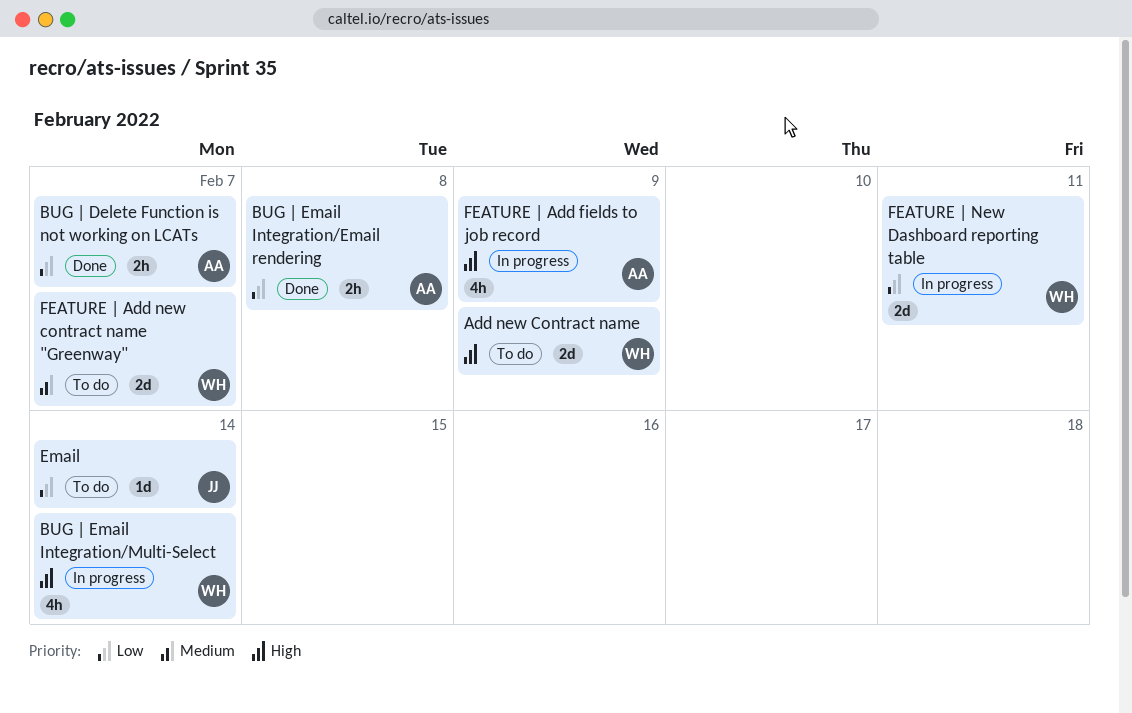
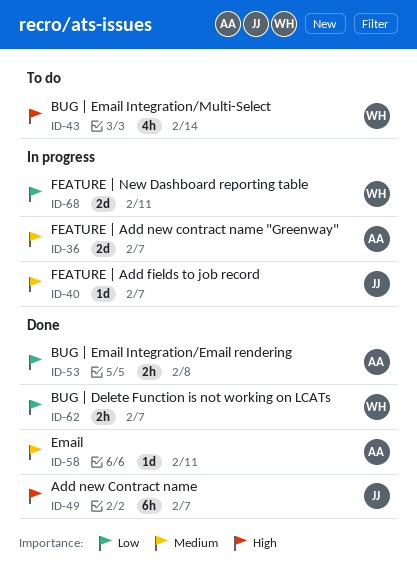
Add new Contract name, status: To do -> Done
Add new Contract name, owner: WH -> JJ
Add new Contract name, estimate: 2d -> 6h
Add new Contract name, due: Feb 9 -> Feb 7
BUG | Delete Function is not working on LCATs, owner: AA -> WH
BUG | Email Integration/Multi-Select, status: In progress -> To do
Email, status: To do -> Done
Email, owner: JJ -> AA
Email, priority: Low -> Medium
Email, due: Feb 14 -> Feb 11
FEATURE | Add fields to job record, owner: AA -> JJ
FEATURE | Add fields to job record, priority: High -> Medium
FEATURE | Add fields to job record, estimate: 4h -> 1d
FEATURE | Add fields to job record, due: Feb 9 -> Feb 7
FEATURE | Add new contract name "Greenway", status: To do -> In progress
FEATURE | Add new contract name "Greenway", owner: WH -> AA

